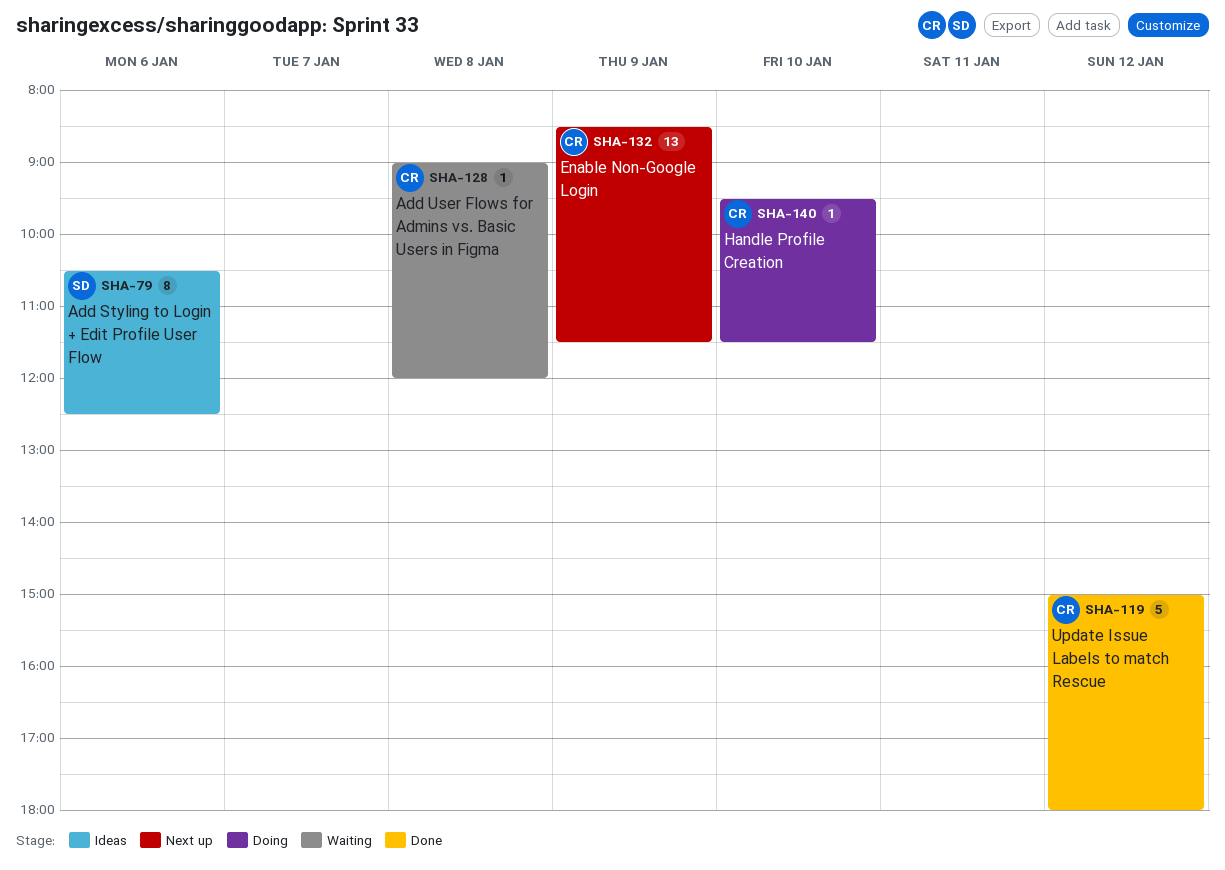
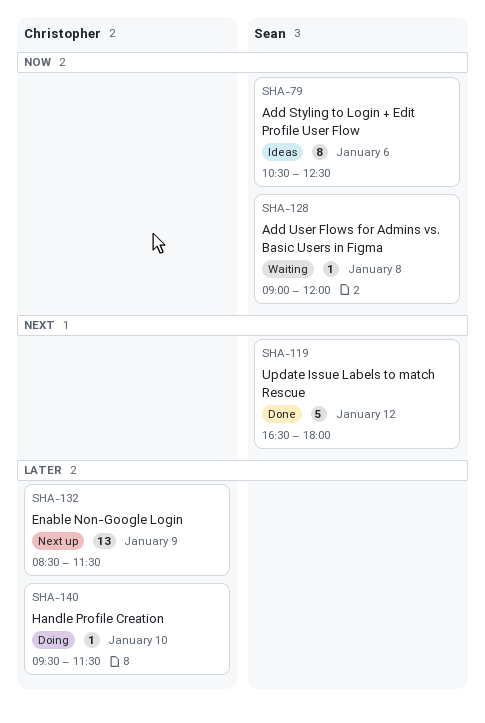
SHA-119, owner: Christopher -> Sean
SHA-119, begins: 15:00 -> 16:30
SHA-128, owner: Christopher -> Sean

